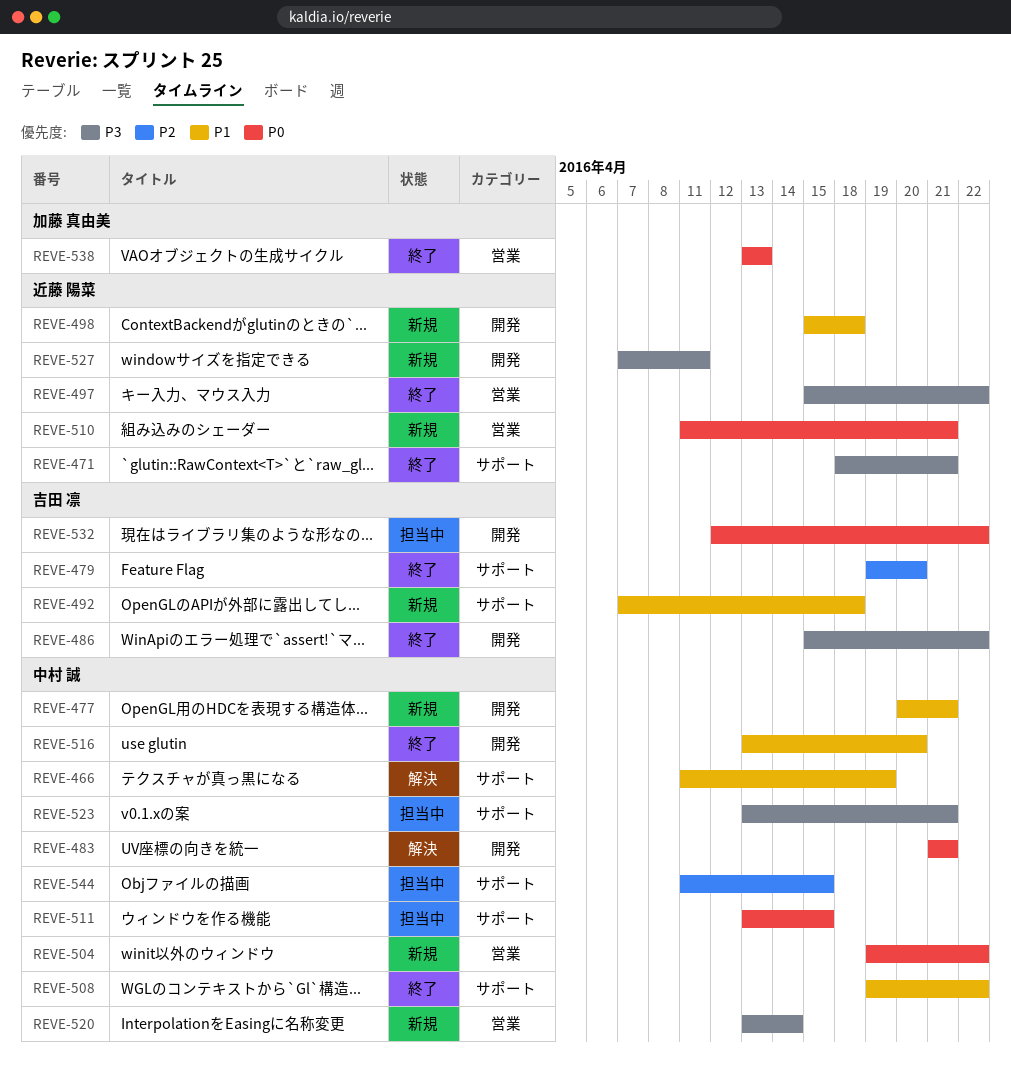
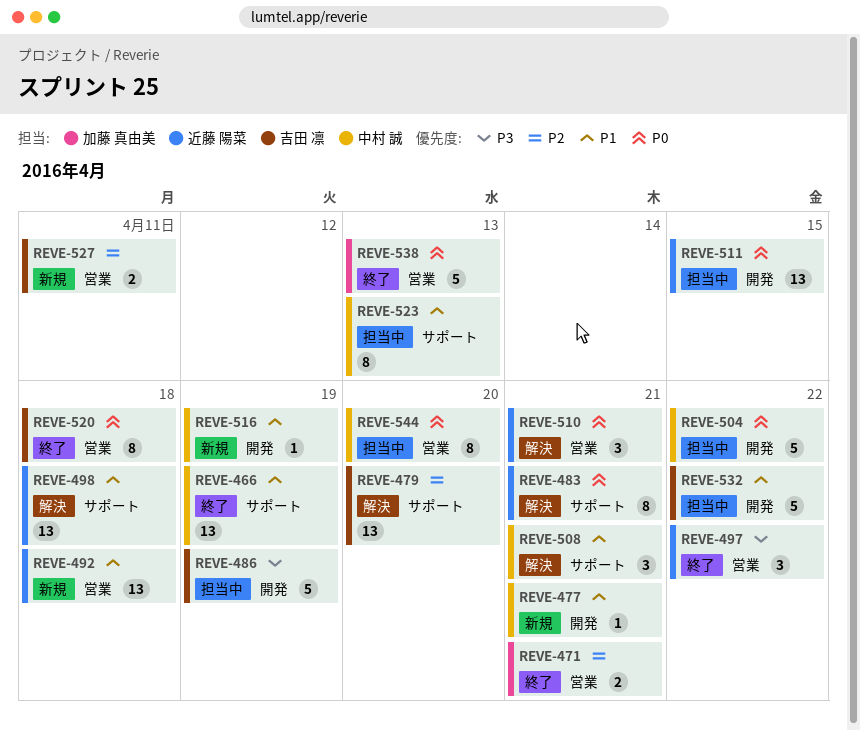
REVE-466, status: 解決 -> 終了
REVE-471, owner: 近藤 陽菜 -> 加藤 真由美
REVE-471, priority: P3 -> P2
REVE-471, label: サポート -> 営業
REVE-479, status: 終了 -> 解決
REVE-483, owner: 中村 誠 -> 近藤 陽菜
REVE-483, label: 開発 -> サポート
REVE-486, status: 終了 -> 担当中
REVE-486, due: Apr 22 -> Apr 19
REVE-492, owner: 吉田 凛 -> 近藤 陽菜
REVE-492, label: サポート -> 営業
REVE-498, status: 新規 -> 解決
REVE-498, label: 開発 -> サポート
REVE-504, status: 新規 -> 担当中
REVE-504, label: 営業 -> 開発
REVE-508, status: 終了 -> 解決
REVE-508, due: Apr 22 -> Apr 21
REVE-510, status: 新規 -> 解決
REVE-511, owner: 中村 誠 -> 近藤 陽菜
REVE-511, label: サポート -> 開発
REVE-516, status: 終了 -> 新規
REVE-516, due: Apr 20 -> Apr 19
REVE-520, status: 新規 -> 終了
REVE-520, owner: 中村 誠 -> 吉田 凛
REVE-520, priority: P3 -> P0
REVE-520, due: Apr 14 -> Apr 18
REVE-523, priority: P3 -> P1
REVE-523, due: Apr 21 -> Apr 13
REVE-527, owner: 近藤 陽菜 -> 吉田 凛
REVE-527, priority: P3 -> P2
REVE-527, label: 開発 -> 営業
REVE-532, priority: P0 -> P1
REVE-544, priority: P2 -> P0
REVE-544, label: サポート -> 営業
REVE-544, due: Apr 15 -> Apr 20

